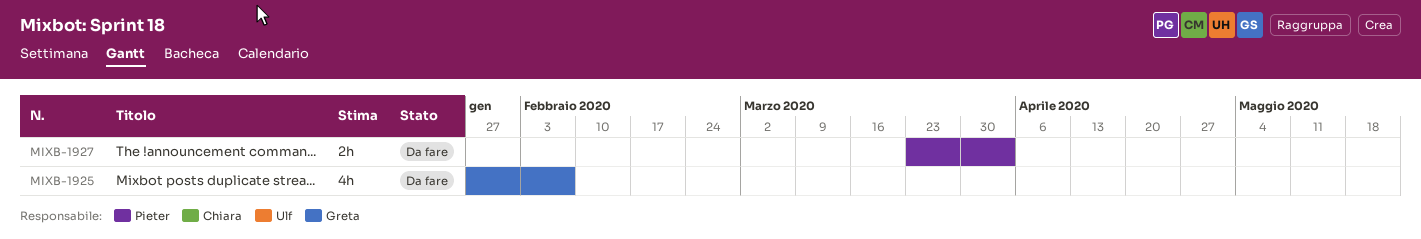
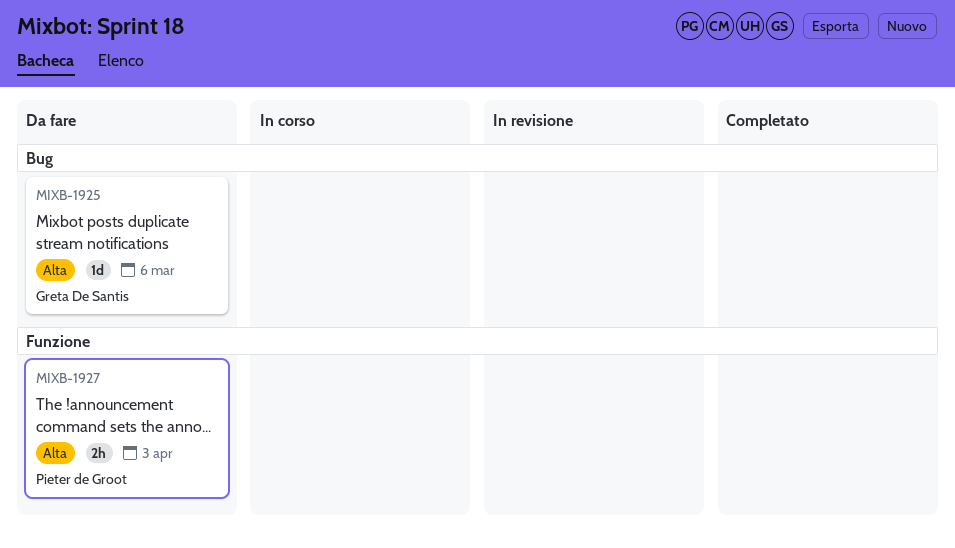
MIXB-1925, estimate: 4h -> 1d
MIXB-1925, due: Feb 7 -> Mar 6

